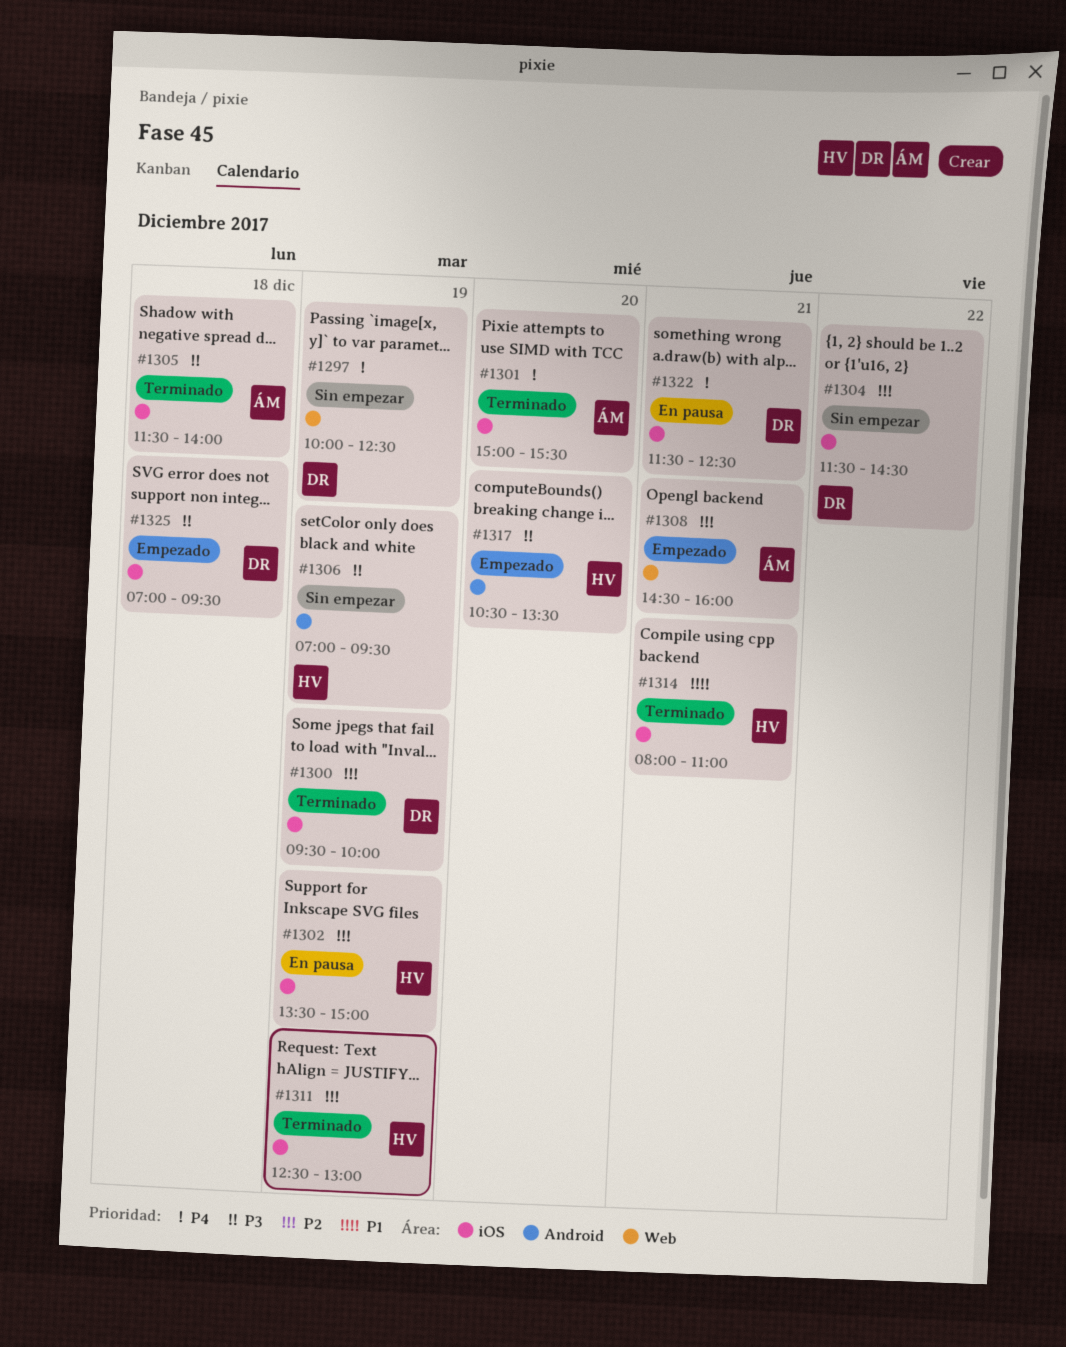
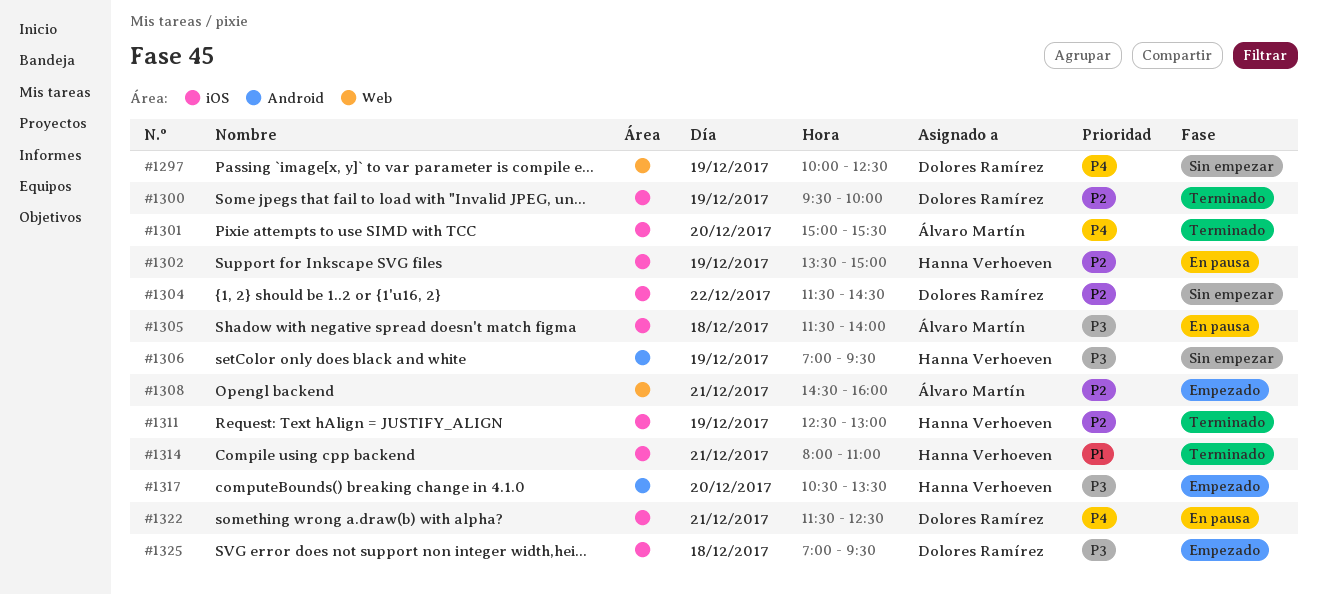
#1305, status: Terminado -> En pausa

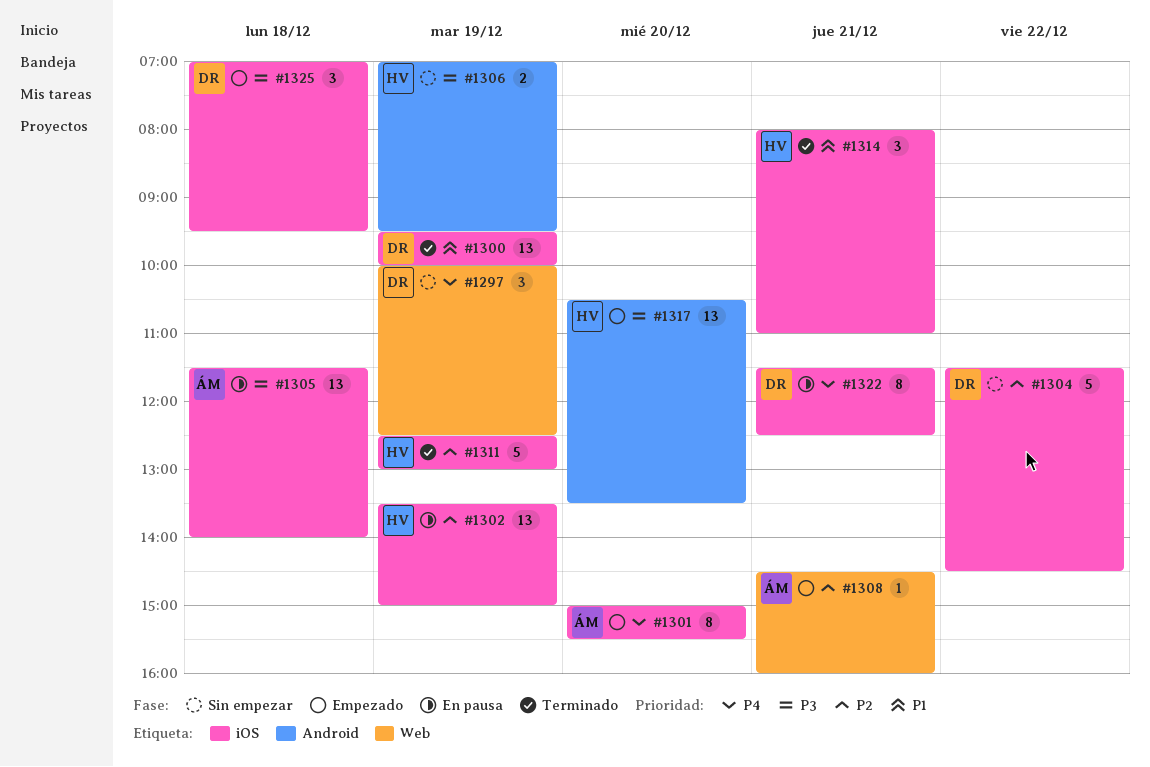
#1300, priority: P2 -> P1
#1301, status: Terminado -> Empezado

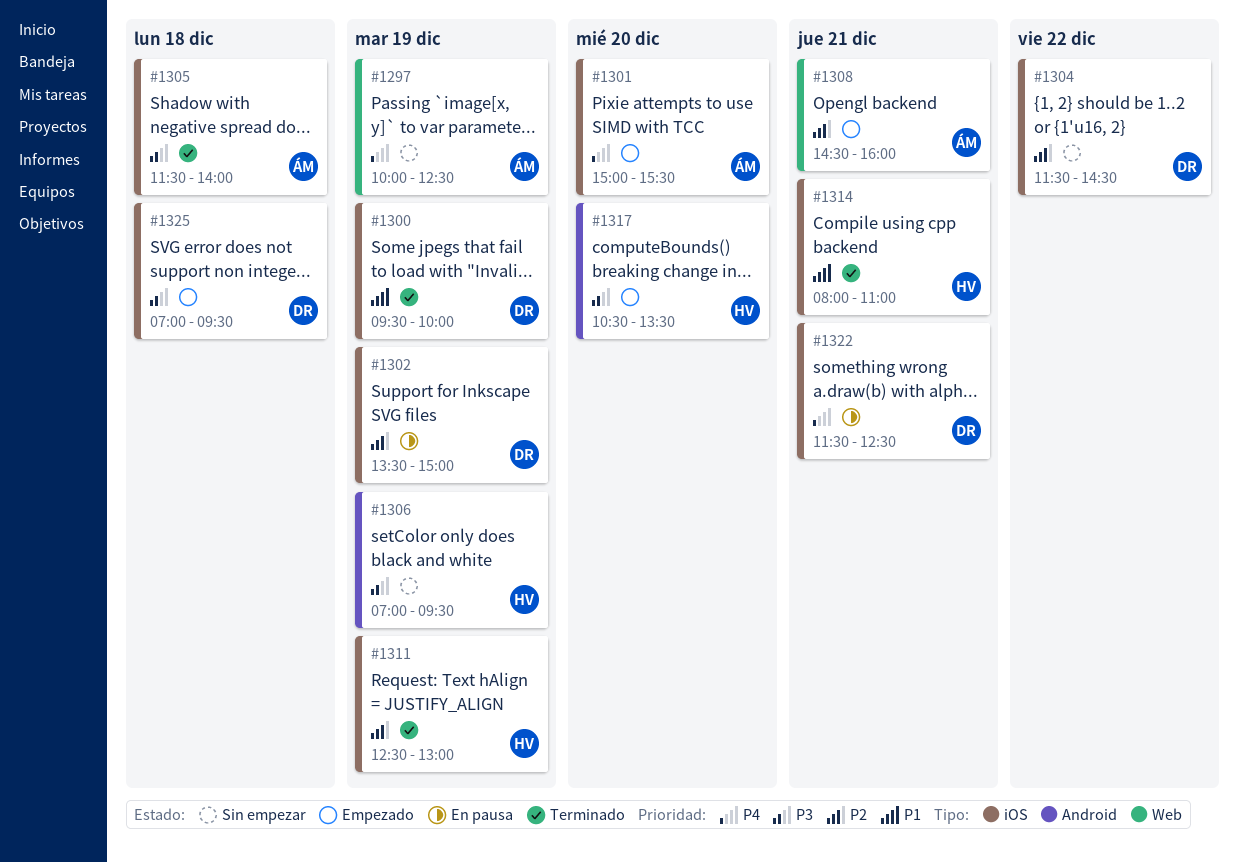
#1297, owner: DR -> ÁM
#1302, owner: HV -> DR
#1305, status: En pausa -> Terminado

